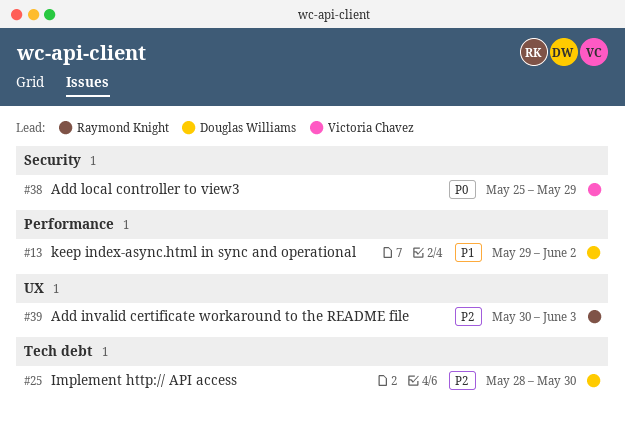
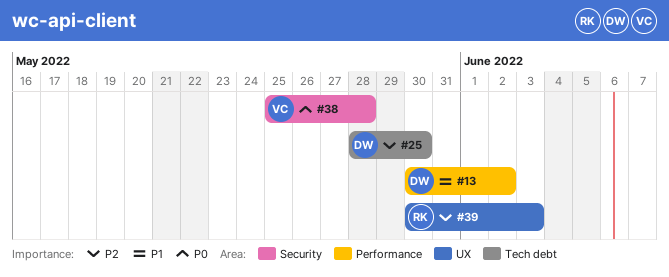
#13, start: May 29 -> May 30
#38, due: May 29 -> May 28

